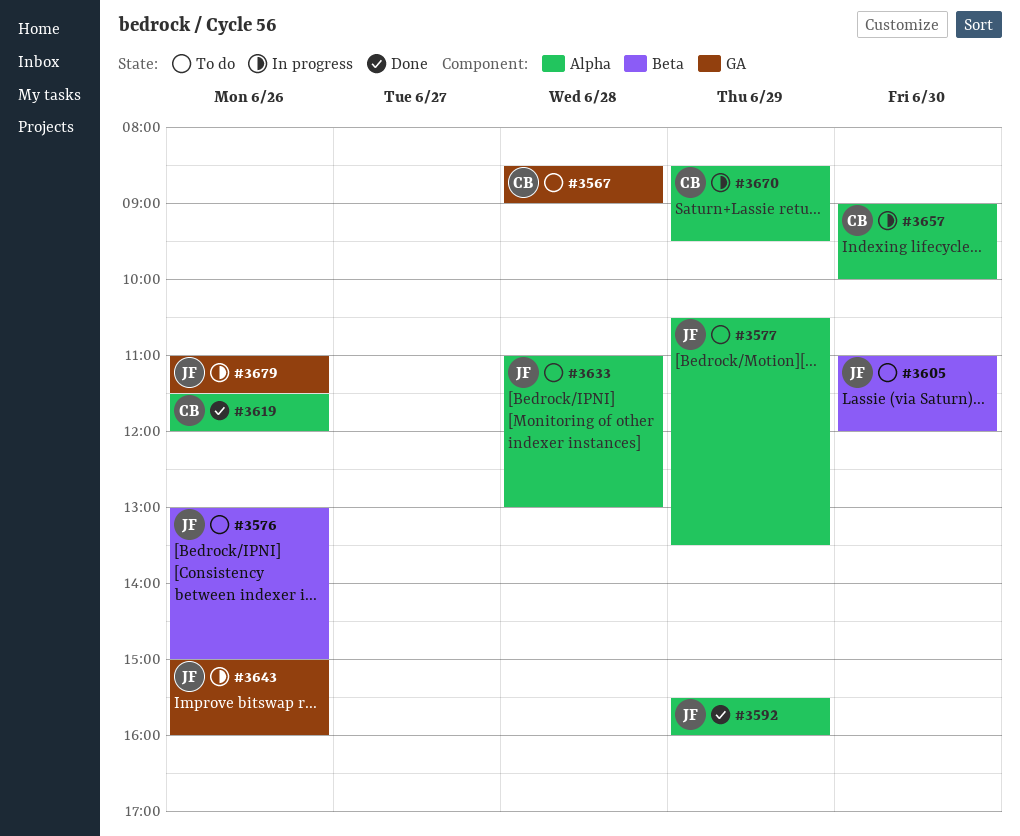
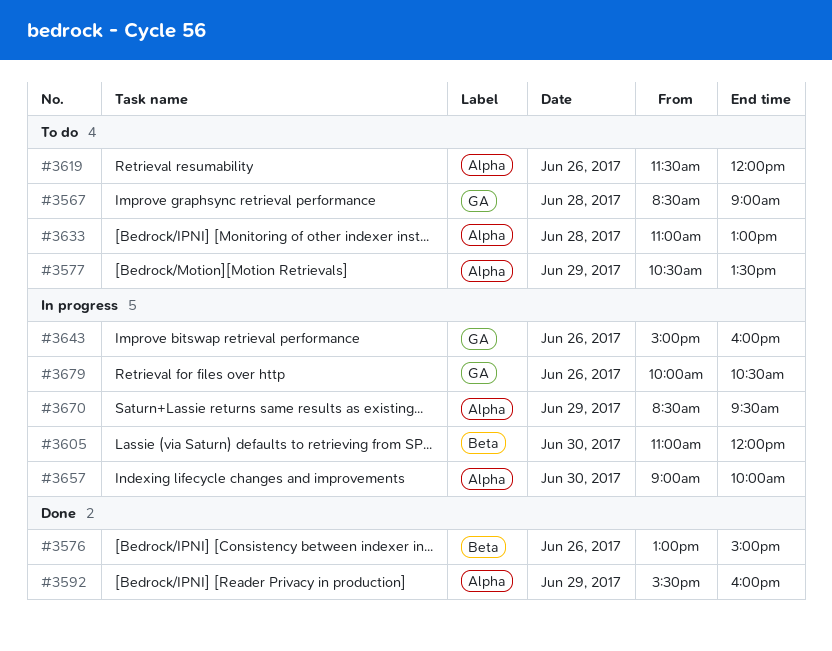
#3576, status: To do -> Done
#3605, status: To do -> In progress
#3619, status: Done -> To do
#3679, begins: 11:00 -> 10:00
#3679, ends: 11:30 -> 10:30

